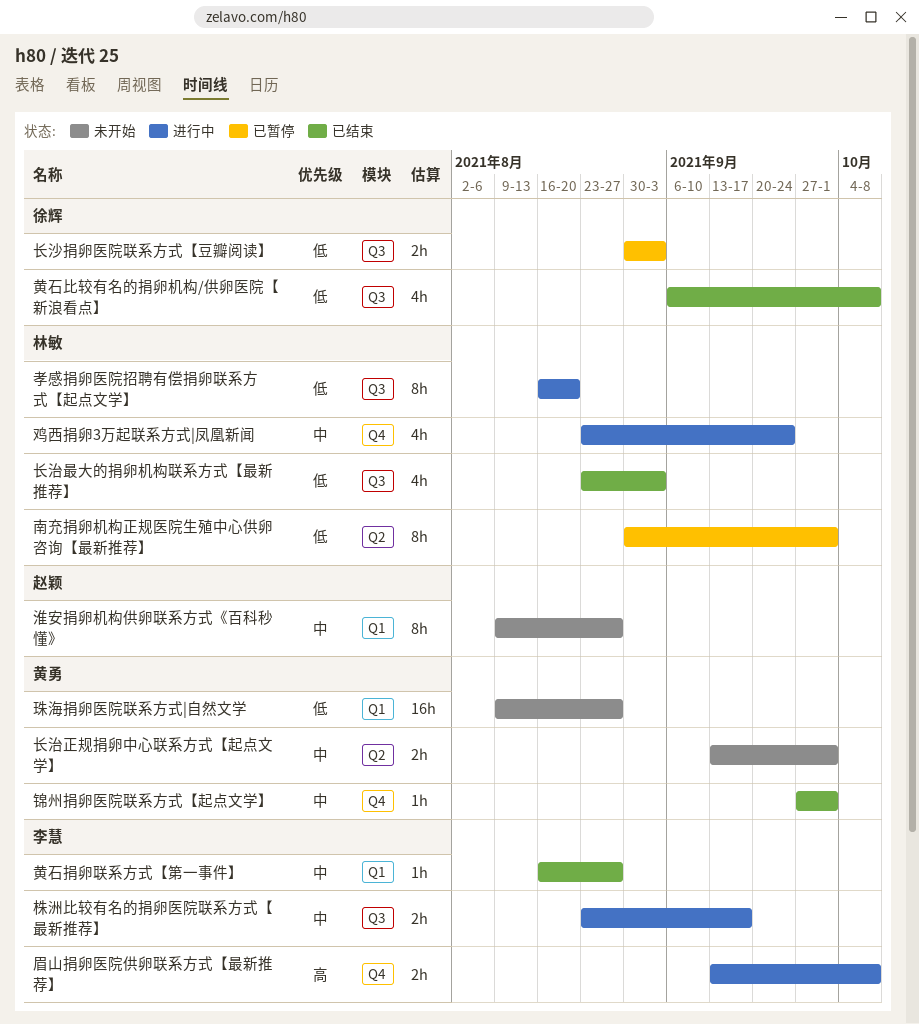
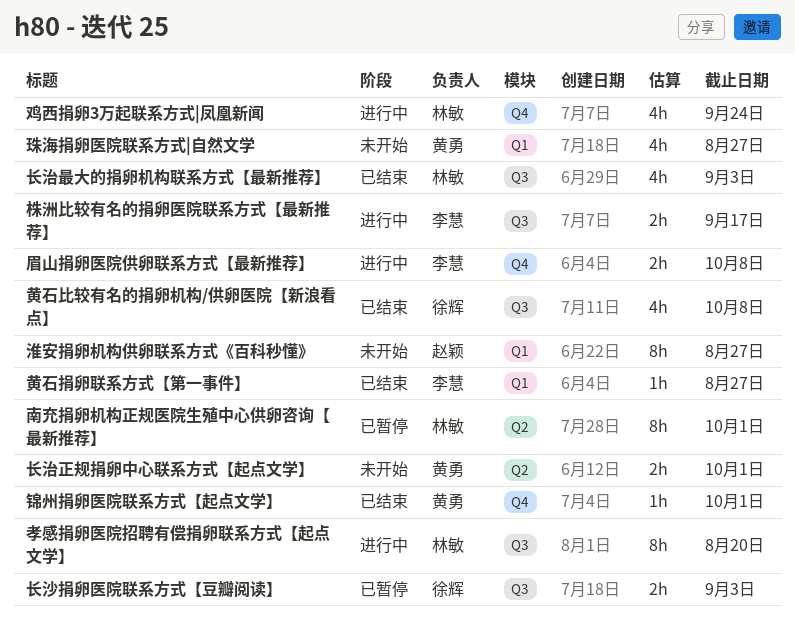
珠海捐卵医院联系方式|自然文学, estimate: 16h -> 4h

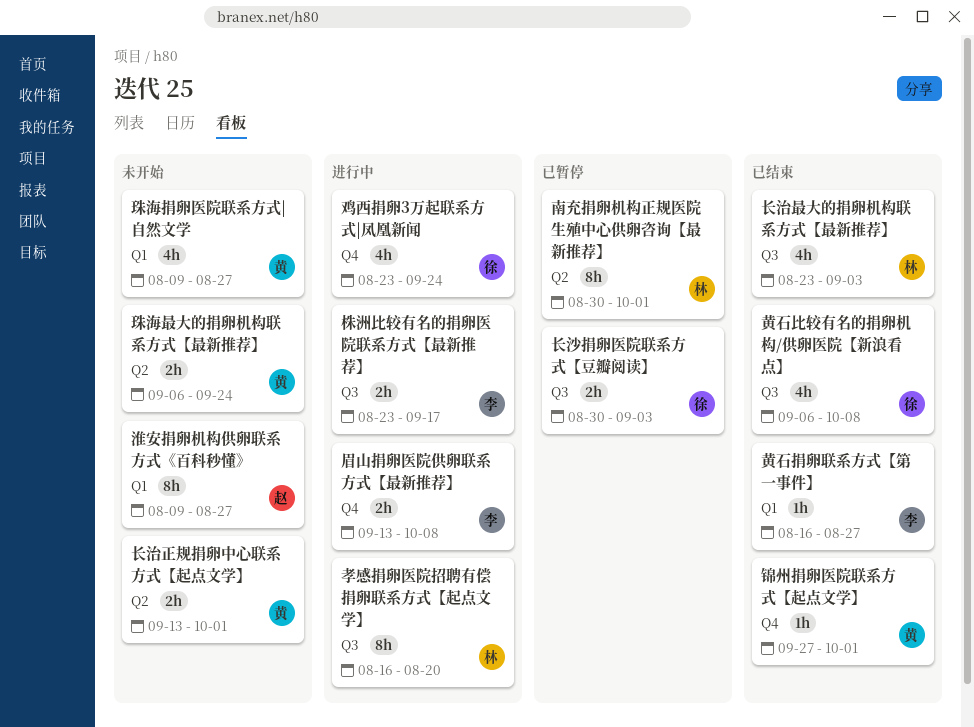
珠海最大的捐卵机构联系方式【最新推荐】: none -> present
鸡西捐卵3万起联系方式|凤凰新闻, owner: 林敏 -> 徐辉

